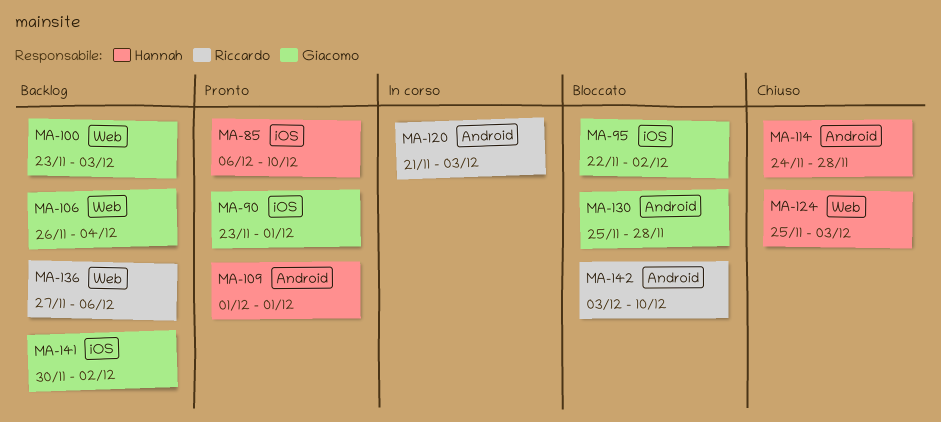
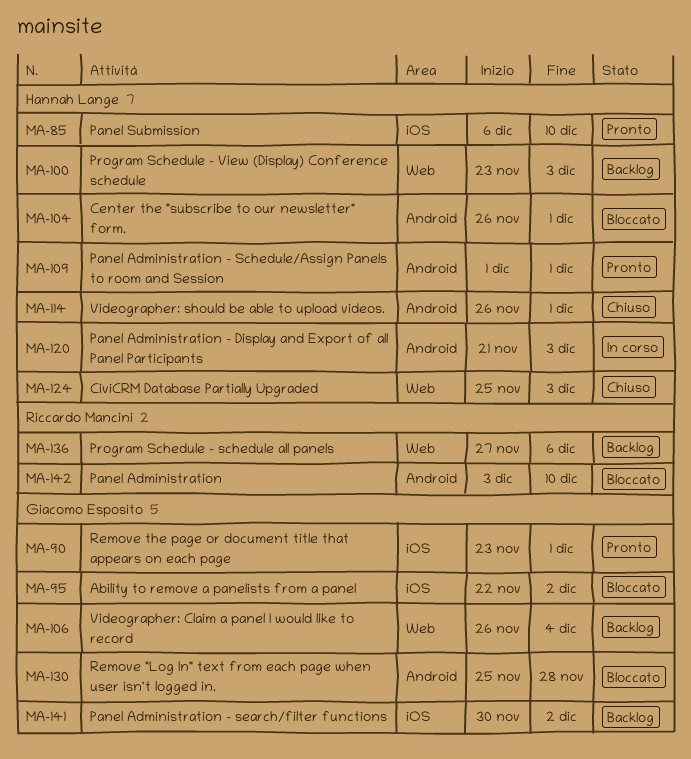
MA-100, owner: Giacomo Esposito -> Hannah Lange
MA-104: none -> present
MA-114, start: Nov 24 -> Nov 26
MA-114, due: Nov 28 -> Dec 1
MA-120, owner: Riccardo Mancini -> Hannah Lange

